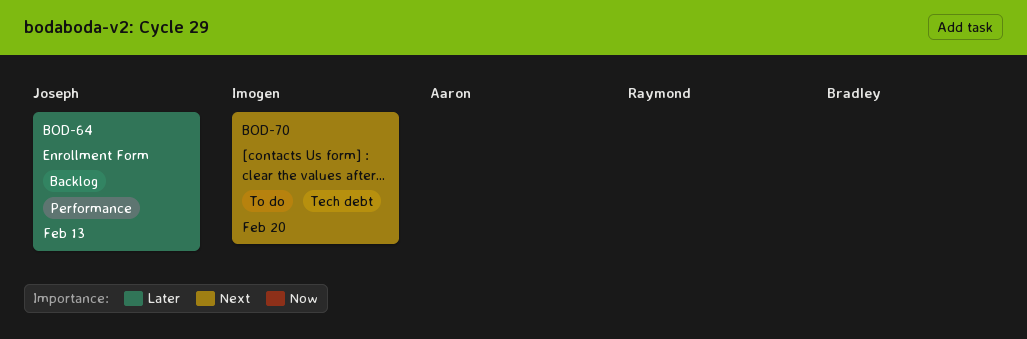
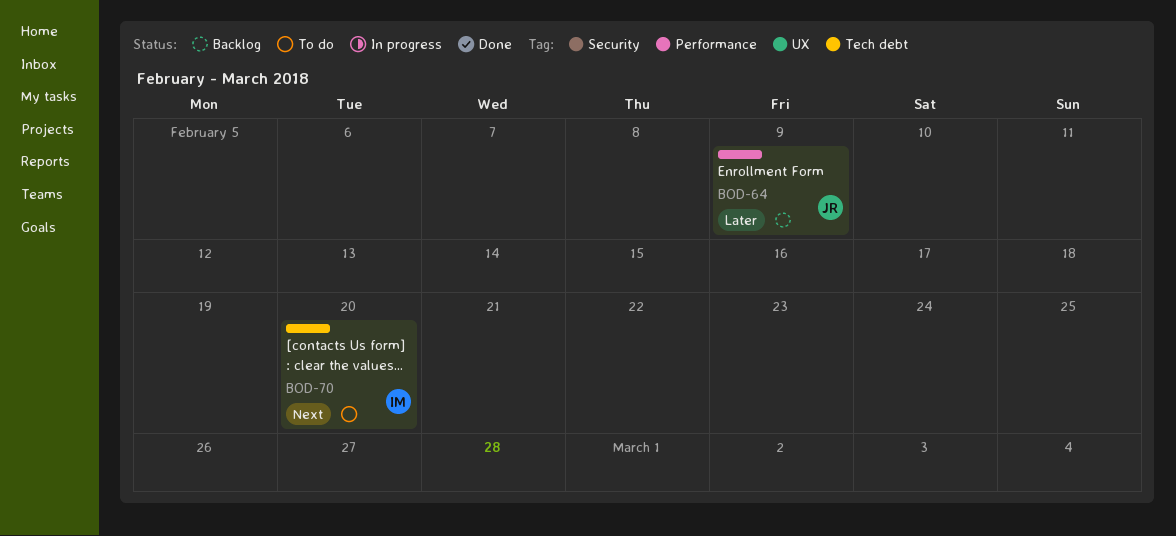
BOD-64, due: Feb 13 -> Feb 9

